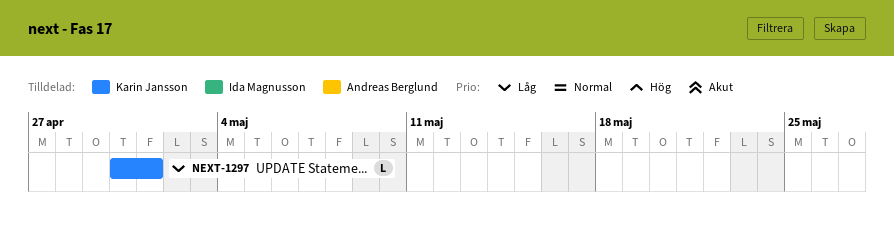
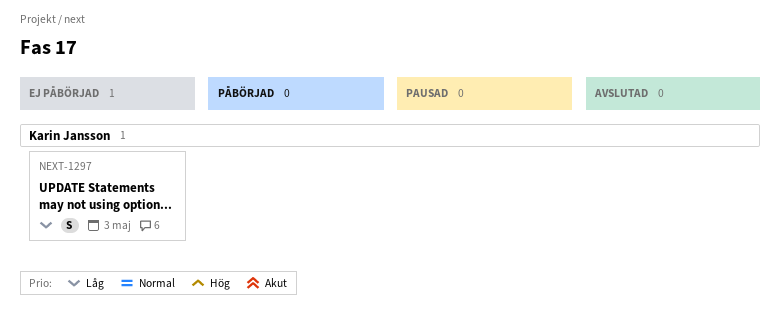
NEXT-1297, estimate: L -> S
NEXT-1297, due: May 1 -> May 3

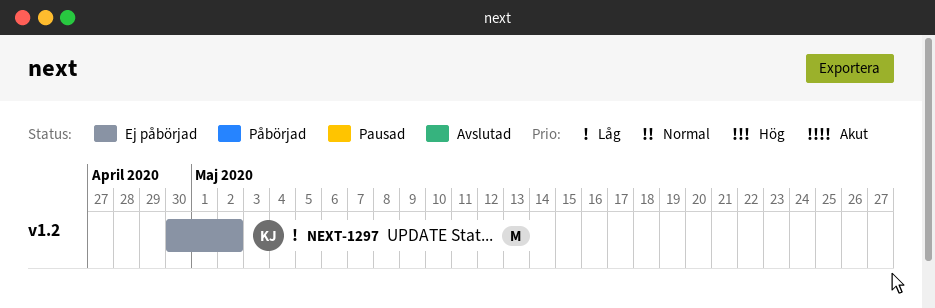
NEXT-1297, estimate: S -> M
NEXT-1297, due: May 3 -> May 2

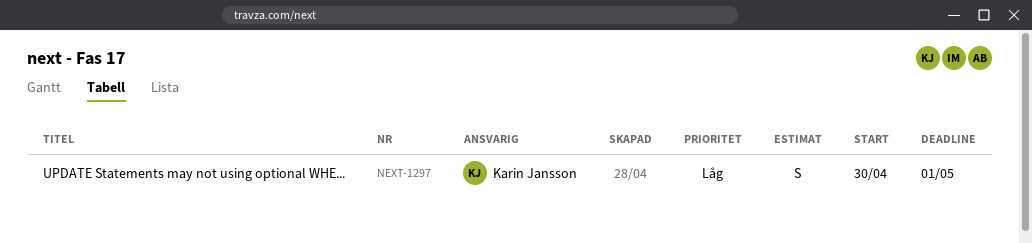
NEXT-1297, estimate: M -> S
NEXT-1297, due: May 2 -> May 1

